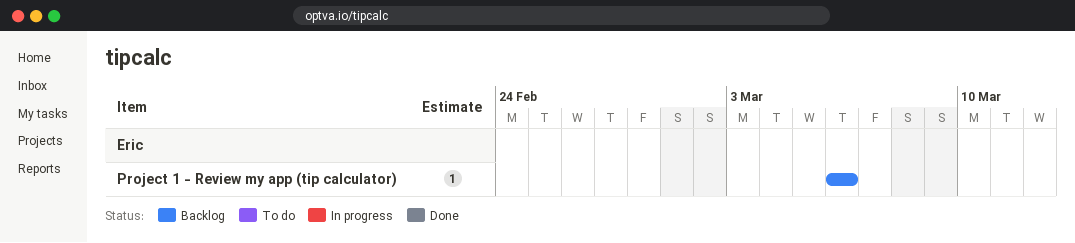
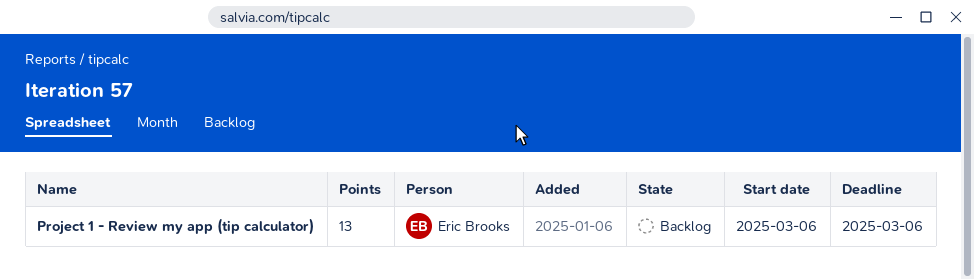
Project 1 - Review my app (tip calculator), estimate: 1 -> 13

